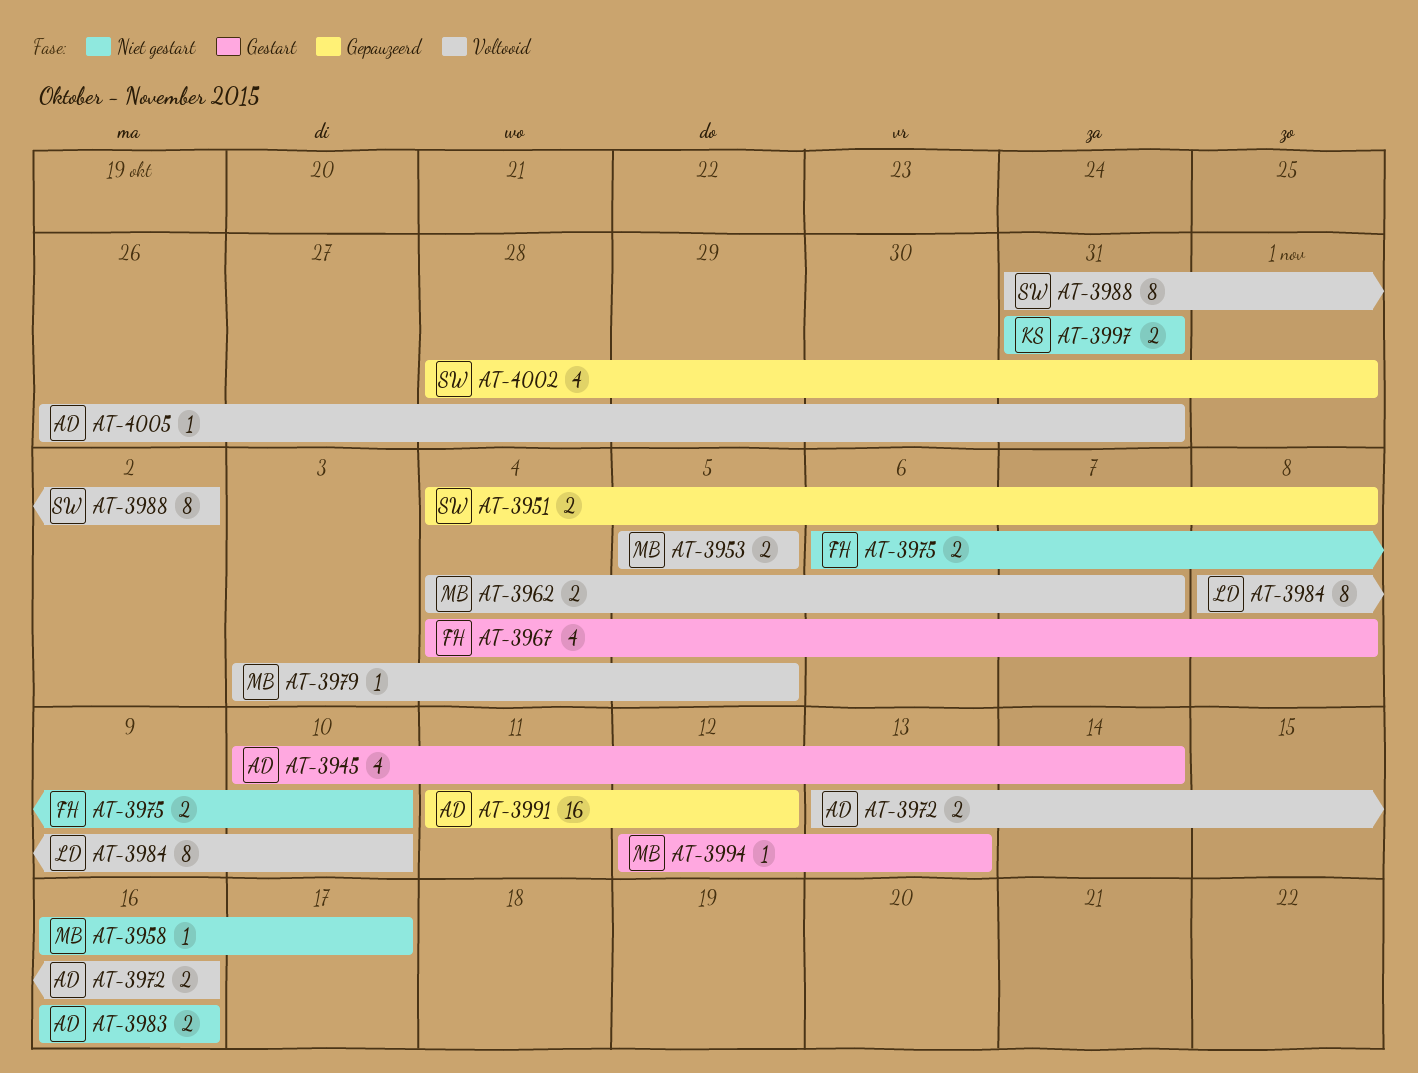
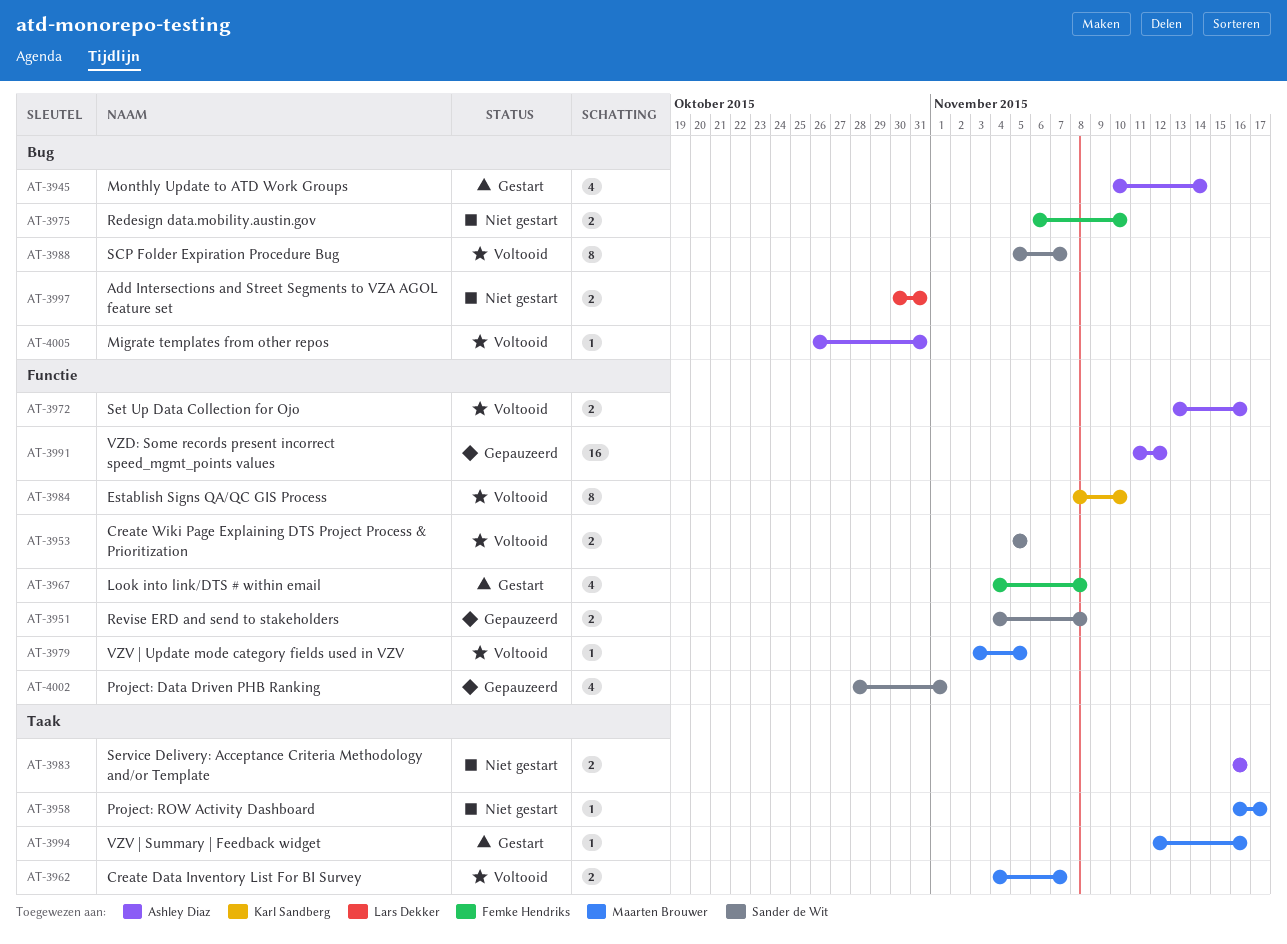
AT-3953, owner: Maarten Brouwer -> Sander de Wit
AT-3984, owner: Lars Dekker -> Karl Sandberg
AT-3988, start: Oct 31 -> Nov 5
AT-3988, due: Nov 2 -> Nov 7
AT-3994, due: Nov 13 -> Nov 16
AT-3997, owner: Karl Sandberg -> Lars Dekker
AT-3997, start: Oct 31 -> Oct 30

